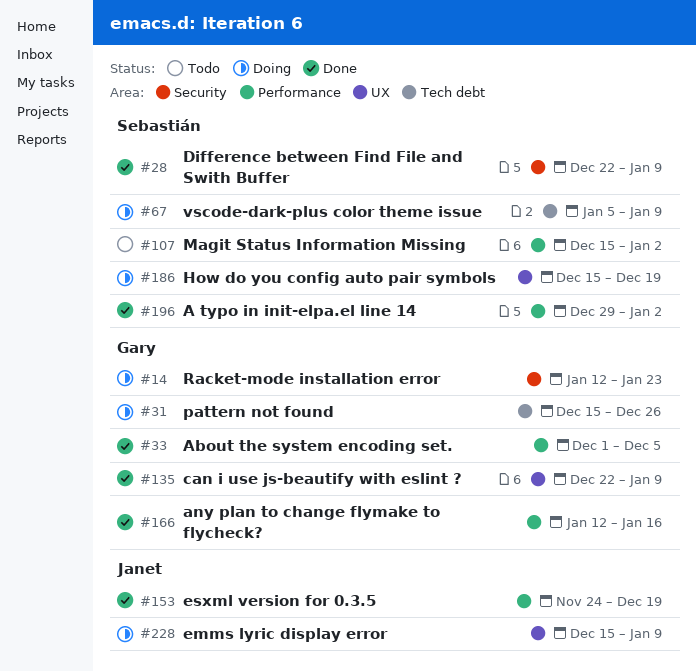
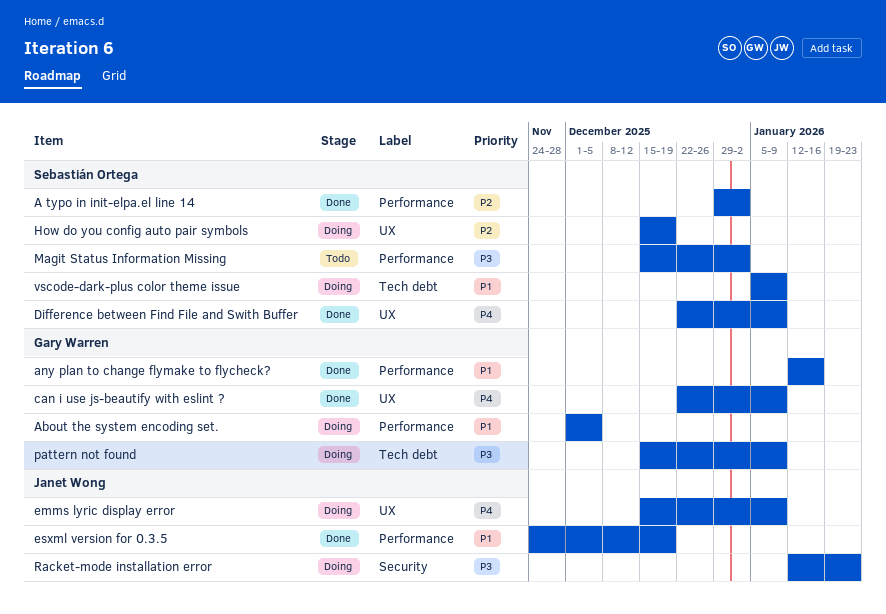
About the system encoding set., status: Done -> Doing
Difference between Find File and Swith Buffer, label: Security -> UX
pattern not found, due: Dec 26 -> Jan 9
Racket-mode installation error, owner: Gary Warren -> Janet Wong

